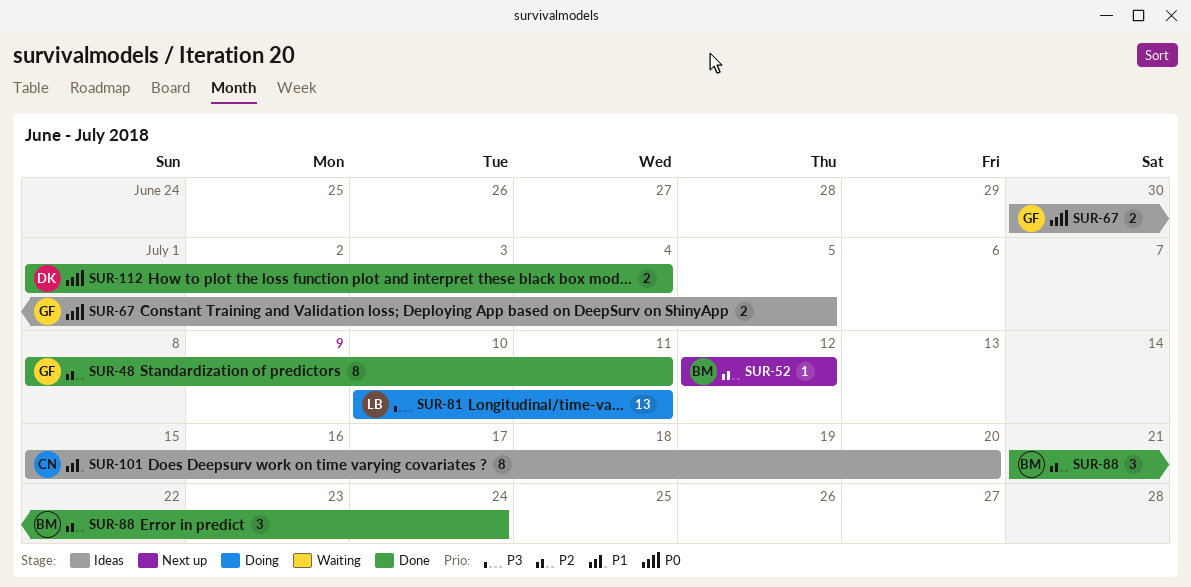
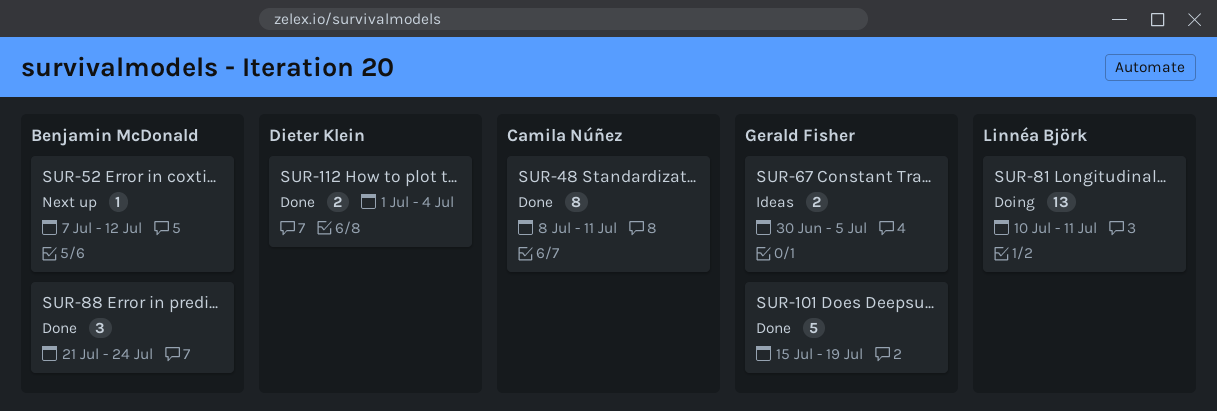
SUR-48, owner: Gerald Fisher -> Camila Núñez
SUR-52, start: Jul 12 -> Jul 7
SUR-101, status: Ideas -> Done
SUR-101, owner: Camila Núñez -> Gerald Fisher
SUR-101, estimate: 8 -> 5
SUR-101, due: Jul 20 -> Jul 19

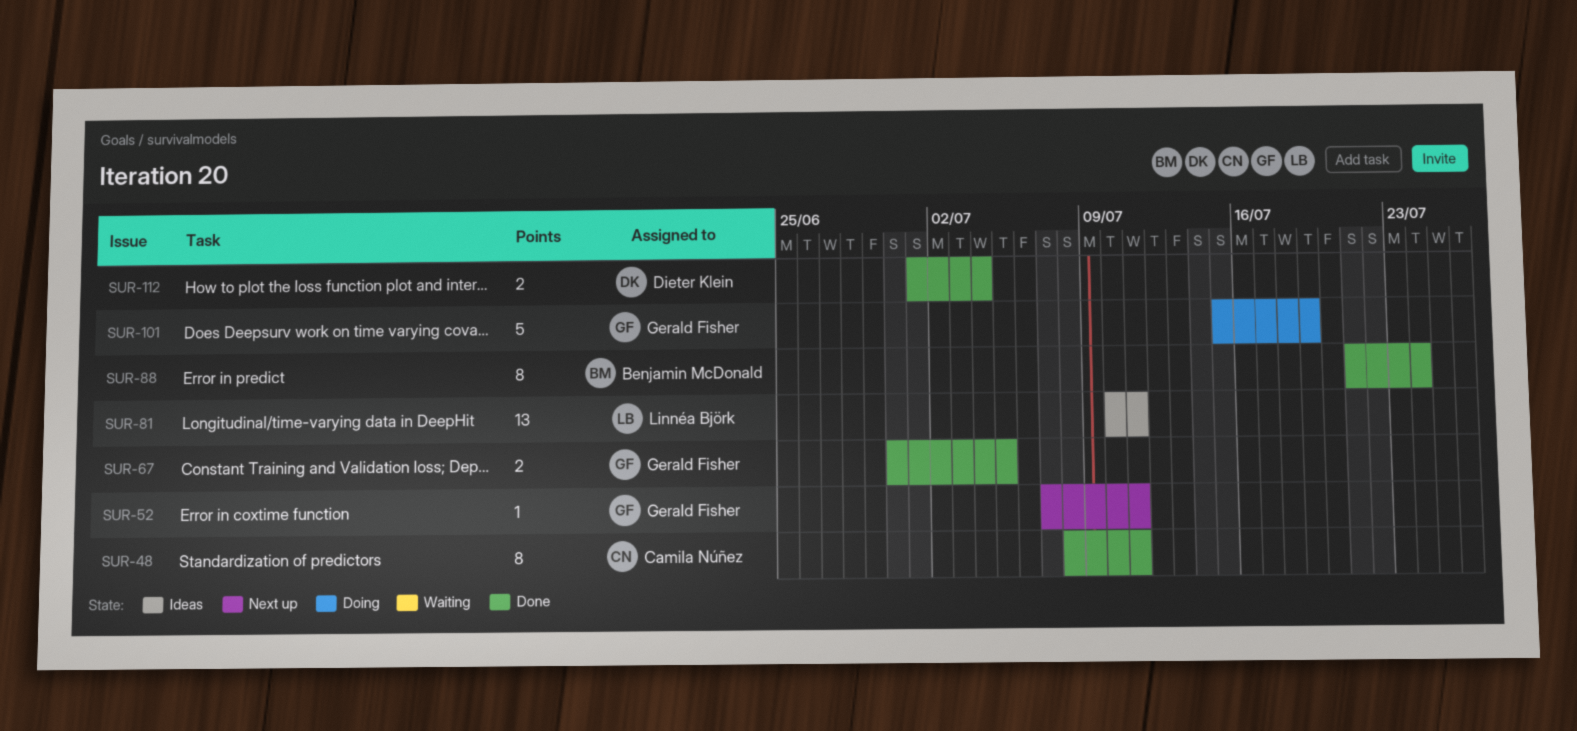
SUR-52, owner: Benjamin McDonald -> Gerald Fisher
SUR-52, due: Jul 12 -> Jul 11
SUR-67, status: Ideas -> Done
SUR-81, status: Doing -> Ideas
SUR-88, estimate: 3 -> 8
SUR-101, status: Done -> Doing

